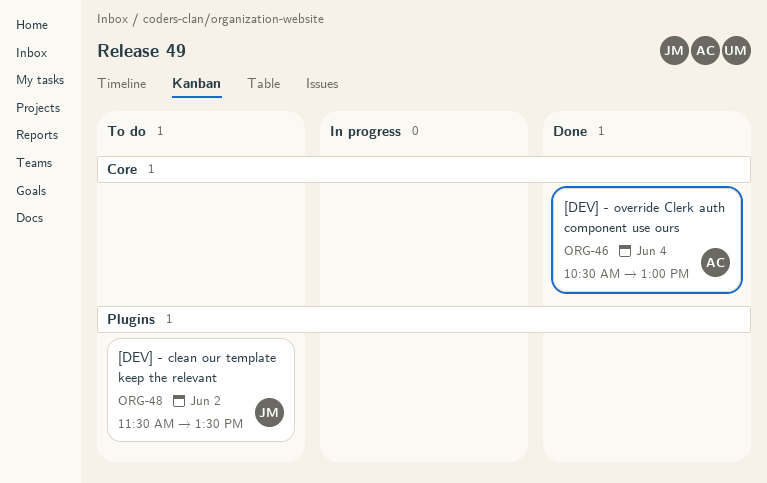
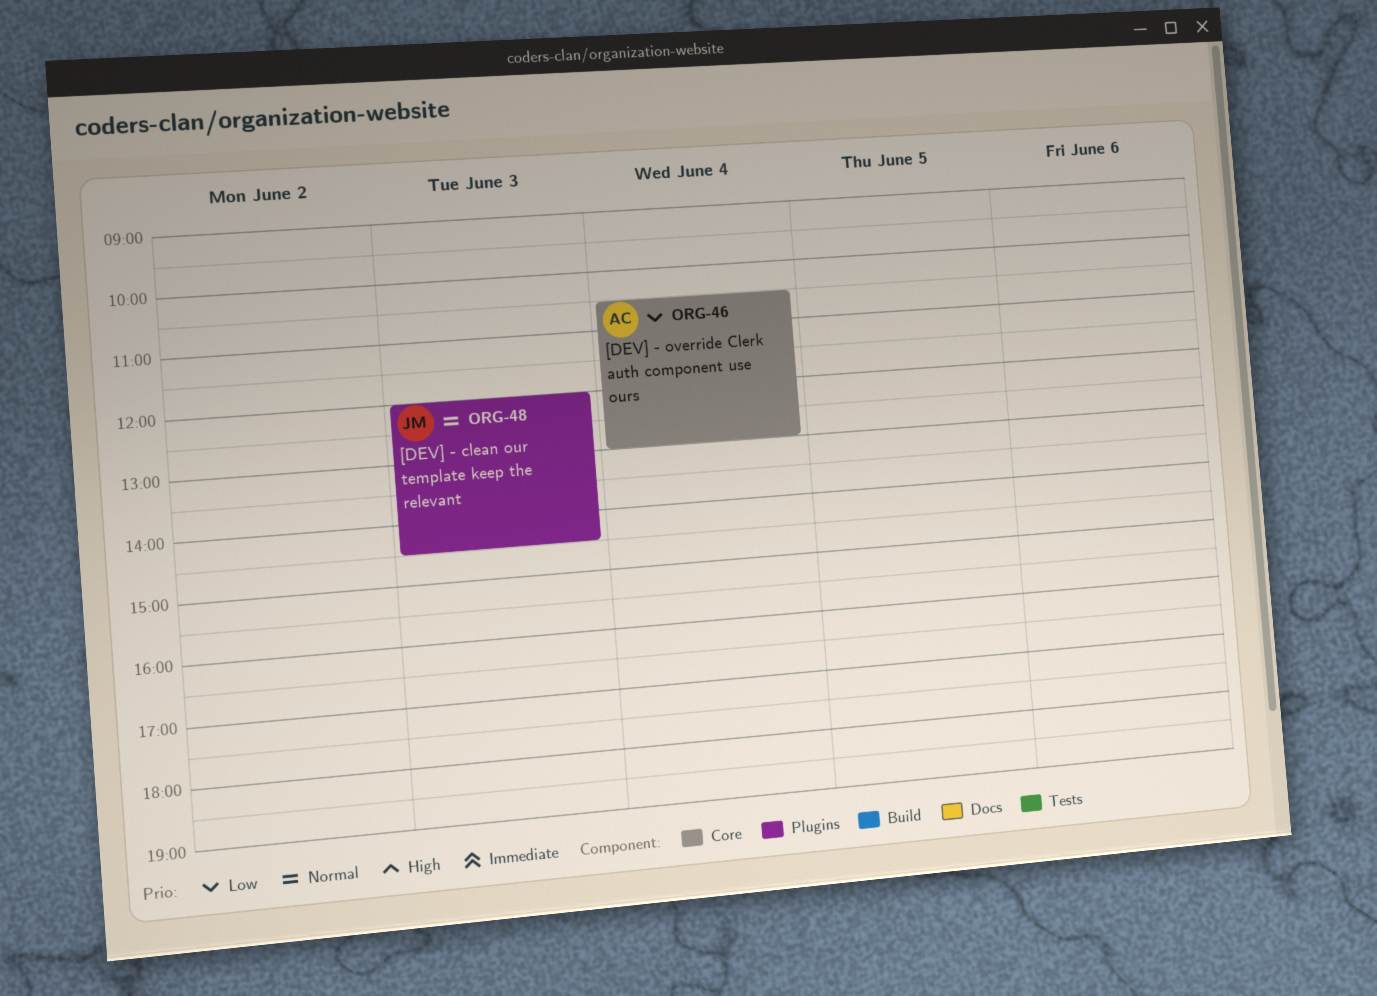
ORG-48, day: Jun 2 -> Jun 3
ORG-48, begins: 11:30 -> 12:00
ORG-48, ends: 13:30 -> 14:30

